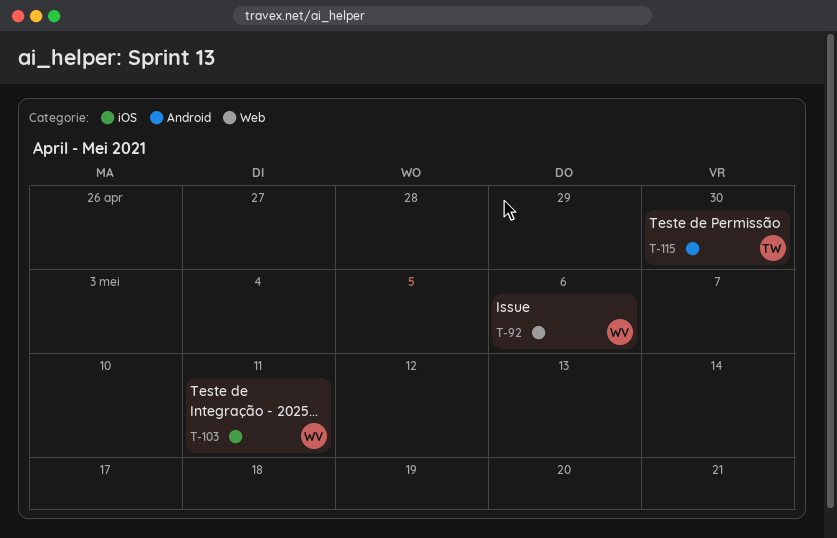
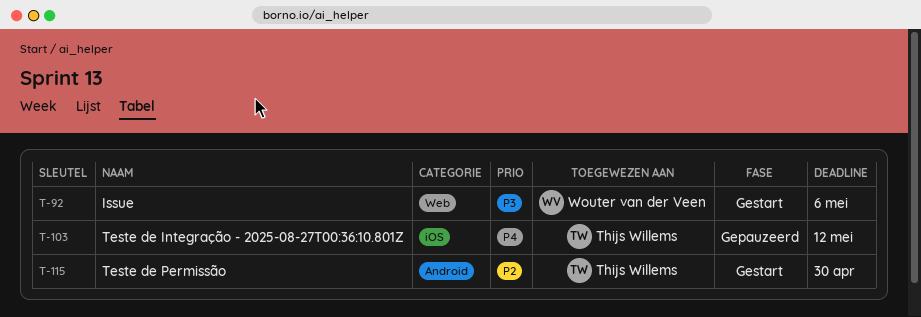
T-103, owner: Wouter van der Veen -> Thijs Willems
T-103, due: May 11 -> May 12

